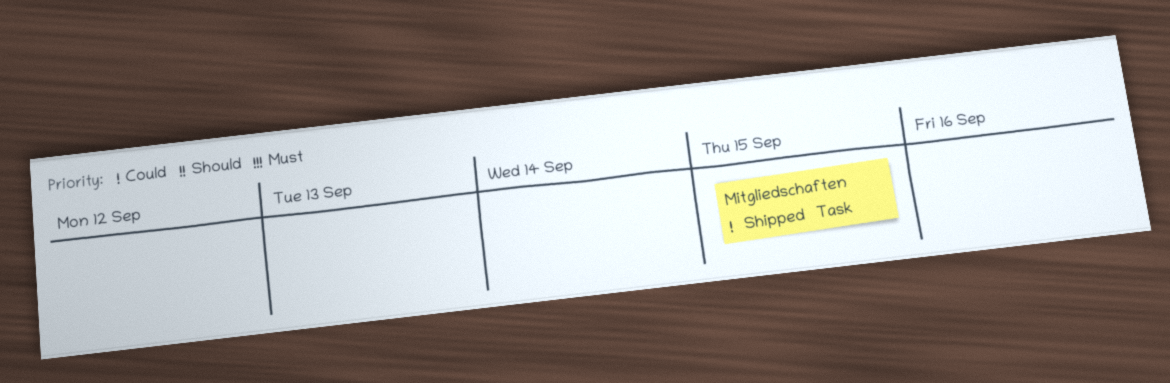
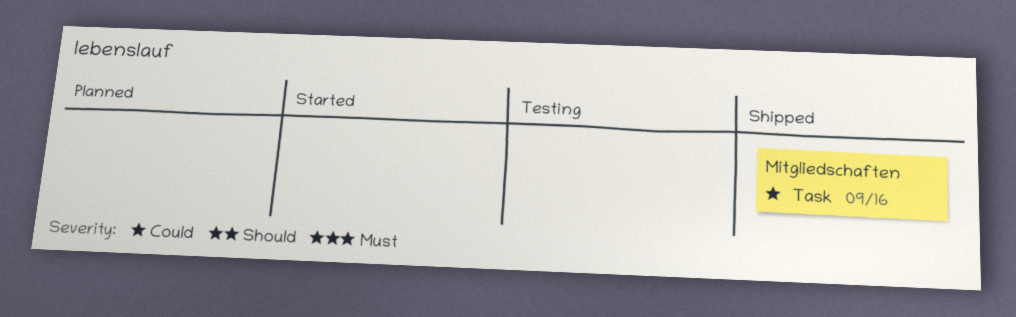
Mitgliedschaften, due: Sep 15 -> Sep 16

